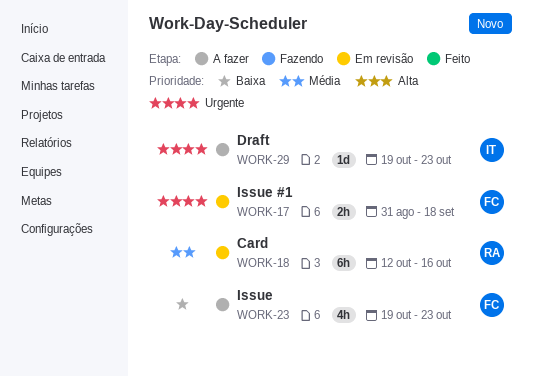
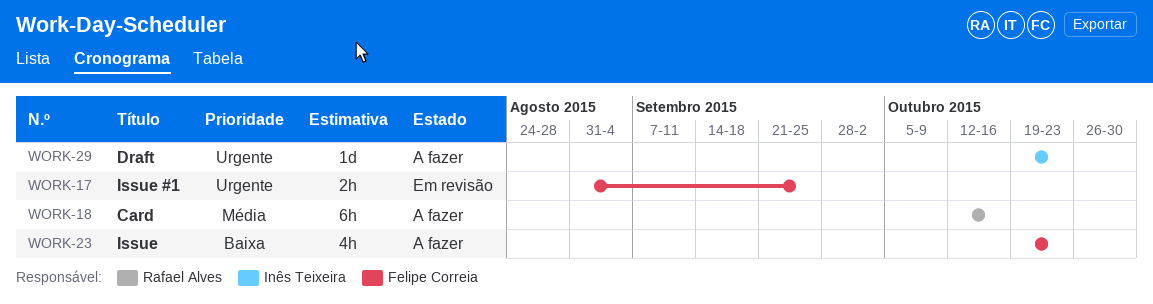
WORK-17, due: Sep 18 -> Sep 25
WORK-18, status: Em revisão -> A fazer

